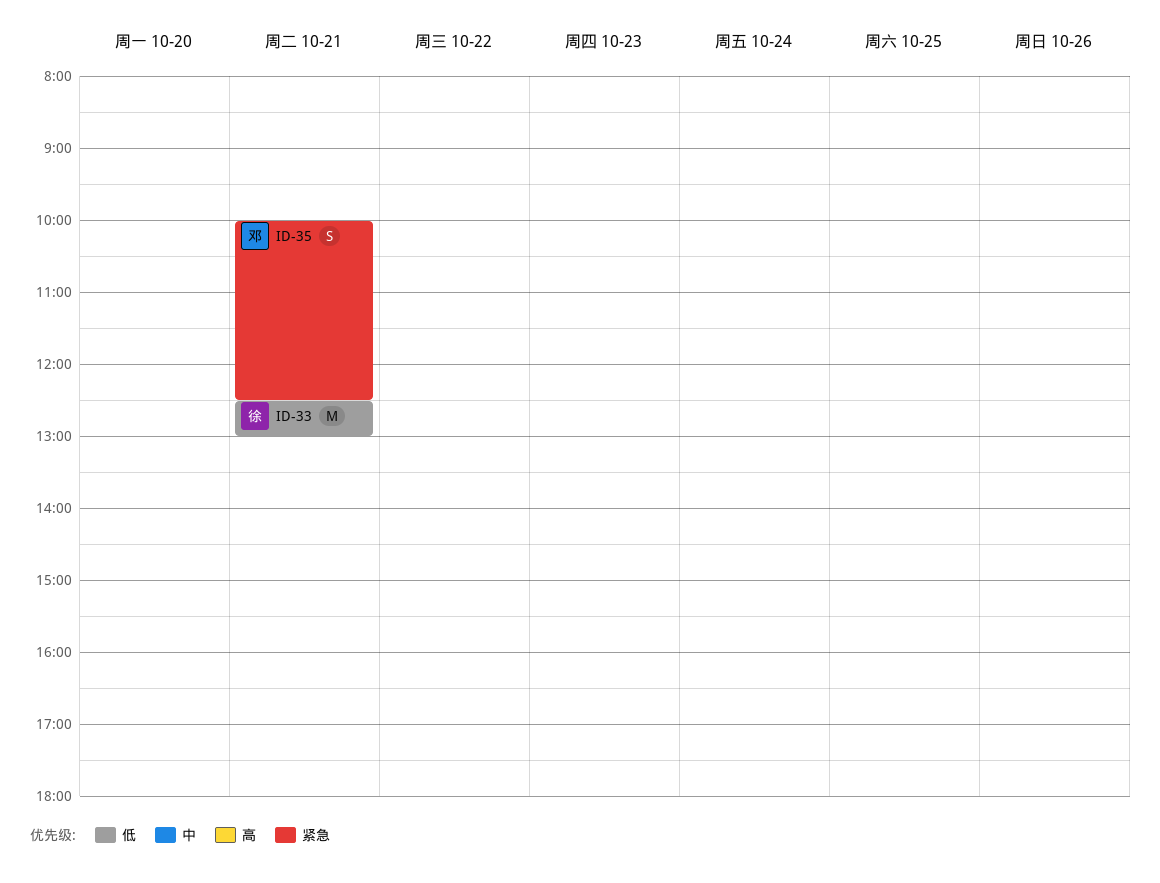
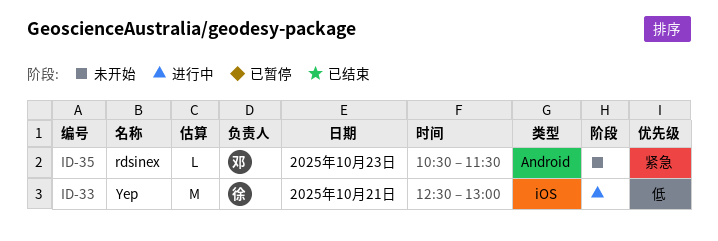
ID-35, estimate: S -> L
ID-35, day: Oct 21 -> Oct 23
ID-35, begins: 10:00 -> 10:30
ID-35, ends: 12:30 -> 11:30

